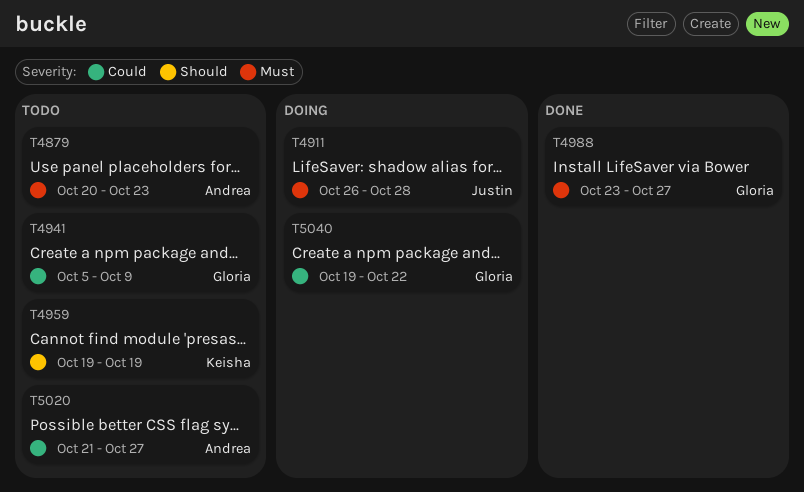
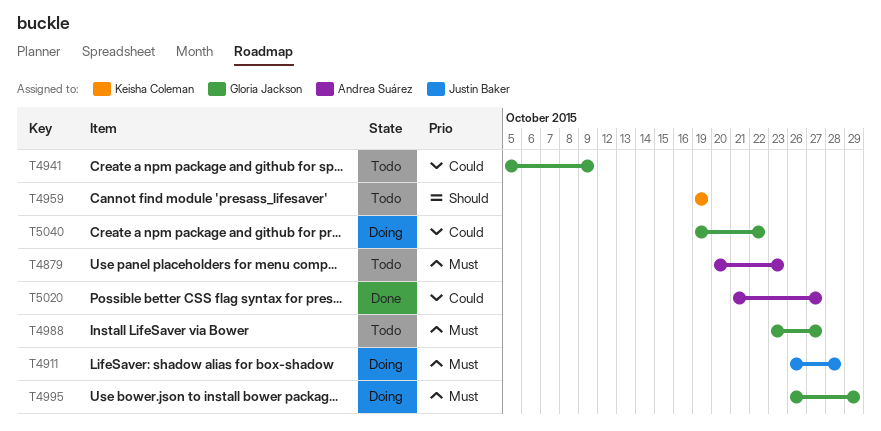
T4988, status: Done -> Todo
T4995: none -> present
T5020, status: Todo -> Done

